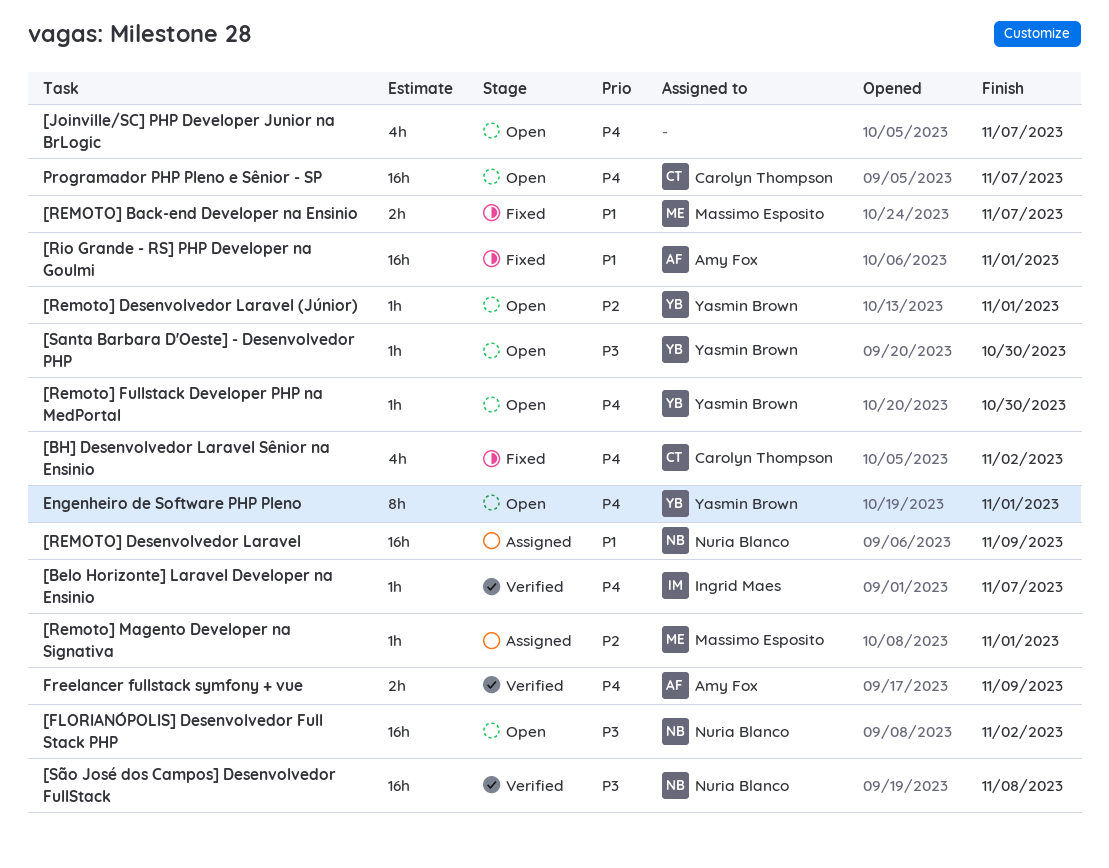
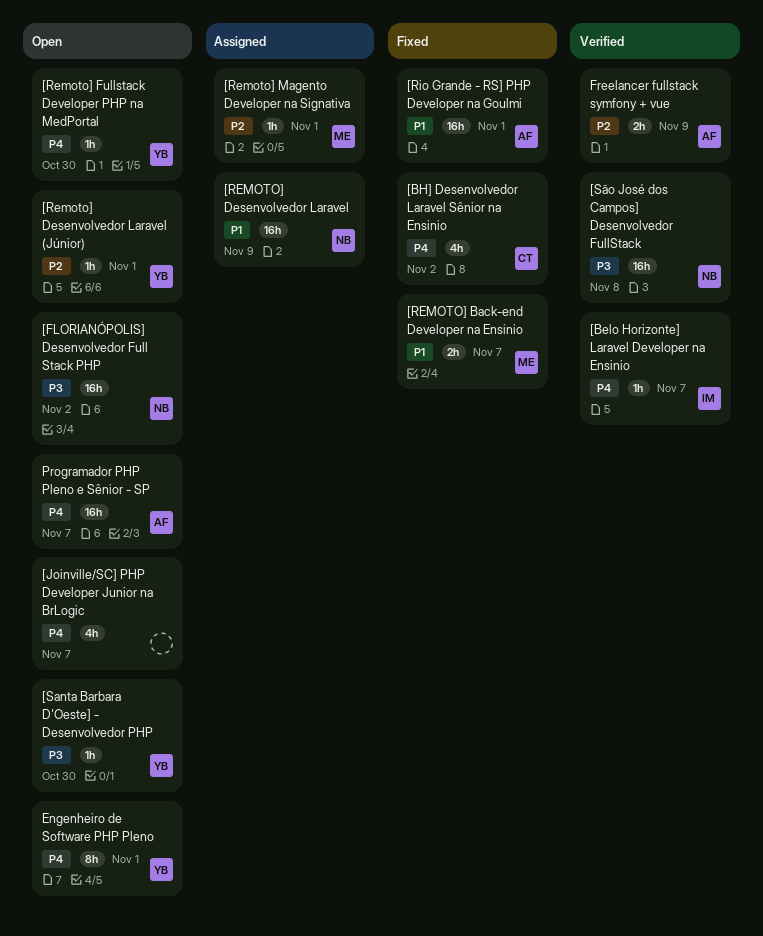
Freelancer fullstack symfony + vue, priority: P4 -> P2
Programador PHP Pleno e Sênior - SP, owner: Carolyn Thompson -> Amy Fox

